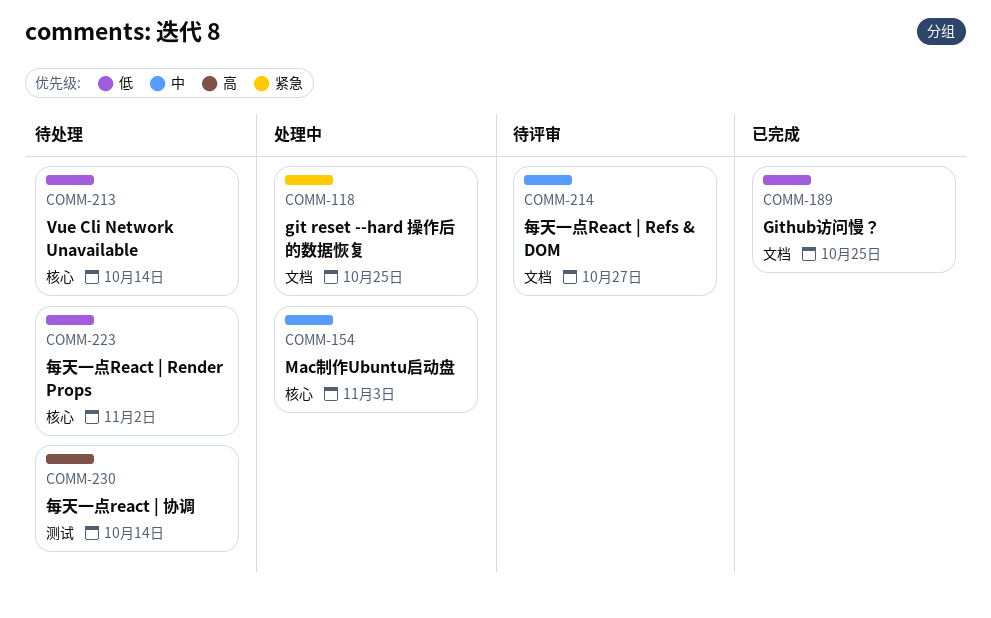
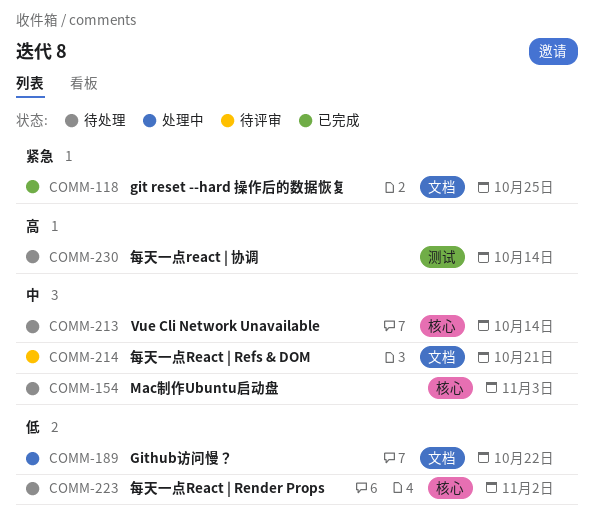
COMM-118, status: 处理中 -> 已完成
COMM-154, status: 处理中 -> 待处理
COMM-189, status: 已完成 -> 处理中
COMM-189, due: Oct 25 -> Oct 22
COMM-213, priority: 低 -> 中
COMM-214, due: Oct 27 -> Oct 21

